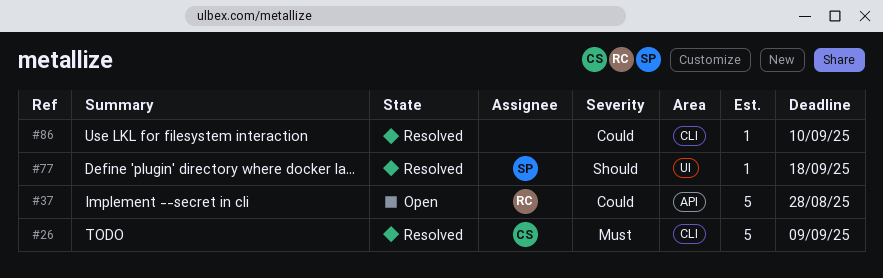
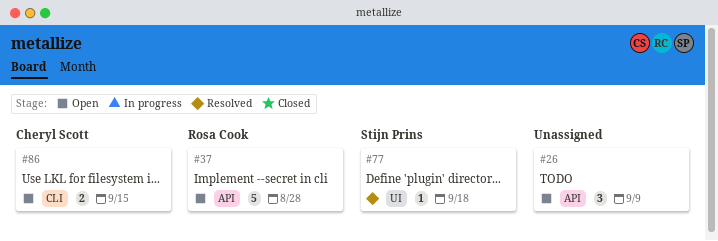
#26, status: Resolved -> Open
#26, owner: Cheryl Scott -> none
#26, label: CLI -> API
#26, estimate: 5 -> 3
#86, status: Resolved -> Open
#86, owner: none -> Cheryl Scott
#86, estimate: 1 -> 2
#86, due: Sep 10 -> Sep 15

